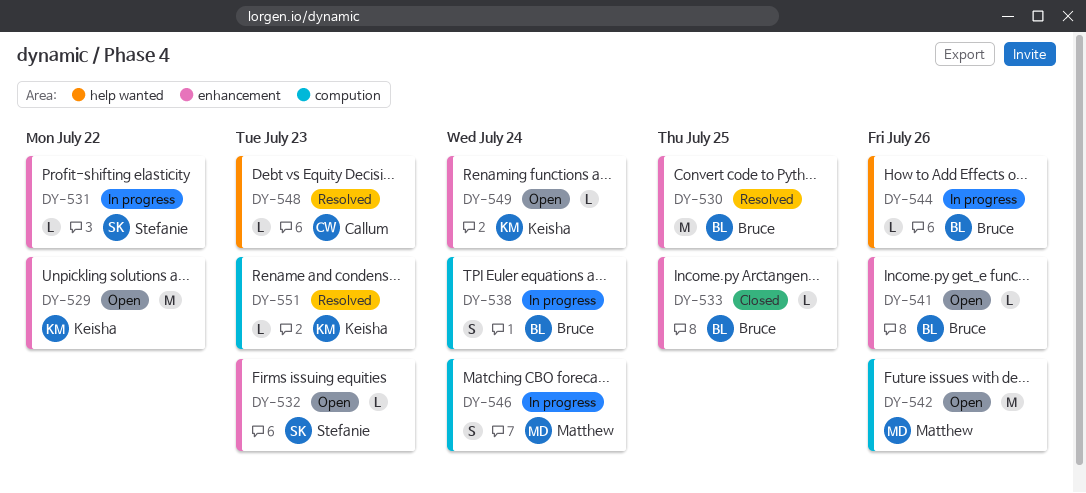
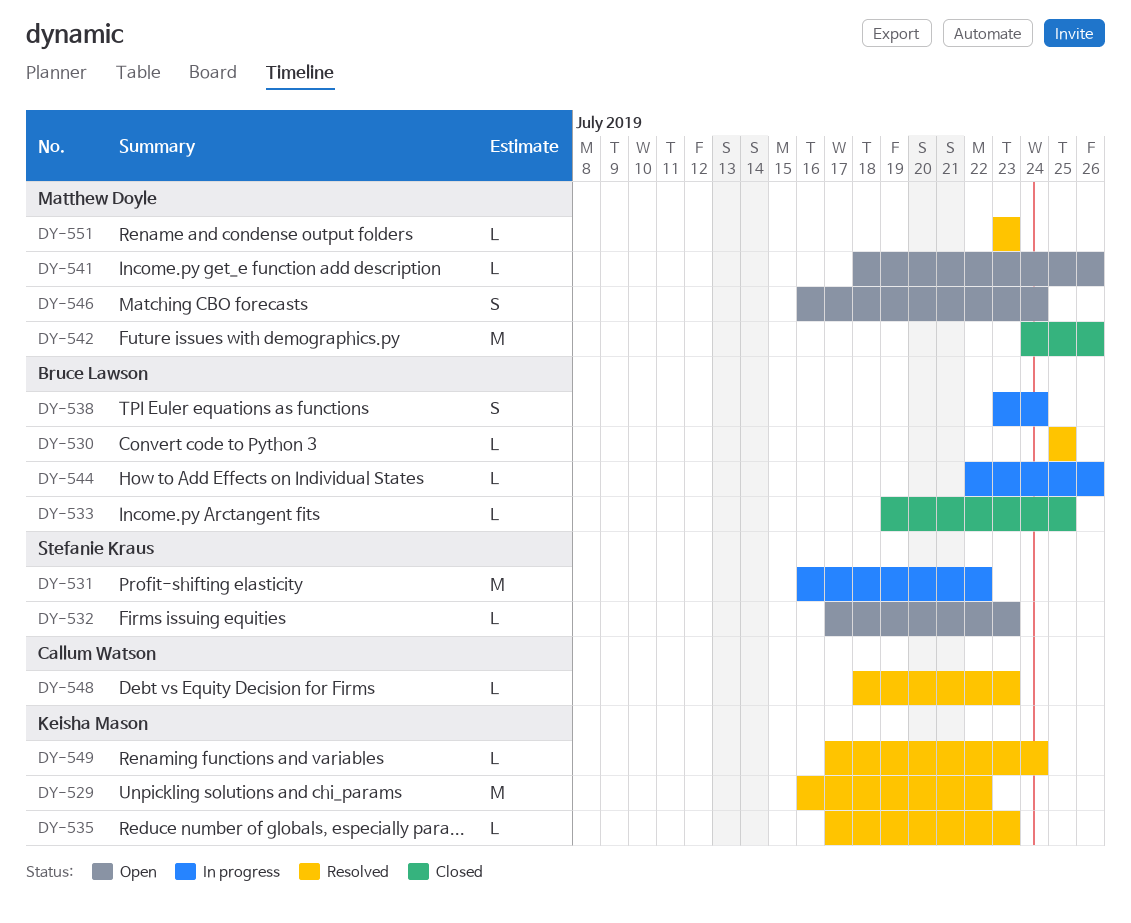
DY-529, status: Open -> Resolved
DY-530, estimate: M -> L
DY-531, estimate: L -> M
DY-535: none -> present
DY-541, owner: Bruce Lawson -> Matthew Doyle
DY-542, status: Open -> Closed
DY-546, status: In progress -> Open
DY-549, status: Open -> Resolved
DY-551, owner: Keisha Mason -> Matthew Doyle

